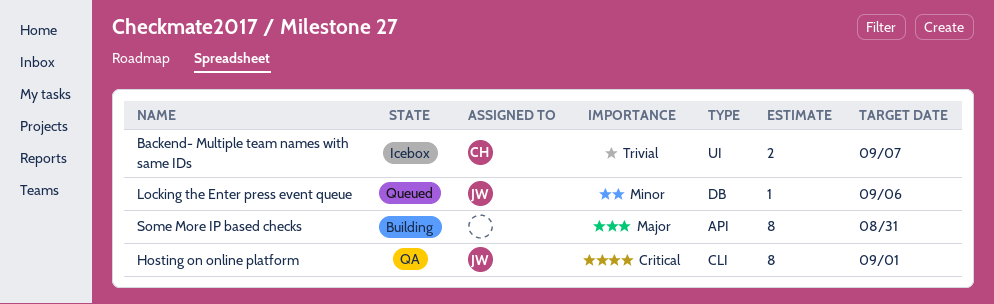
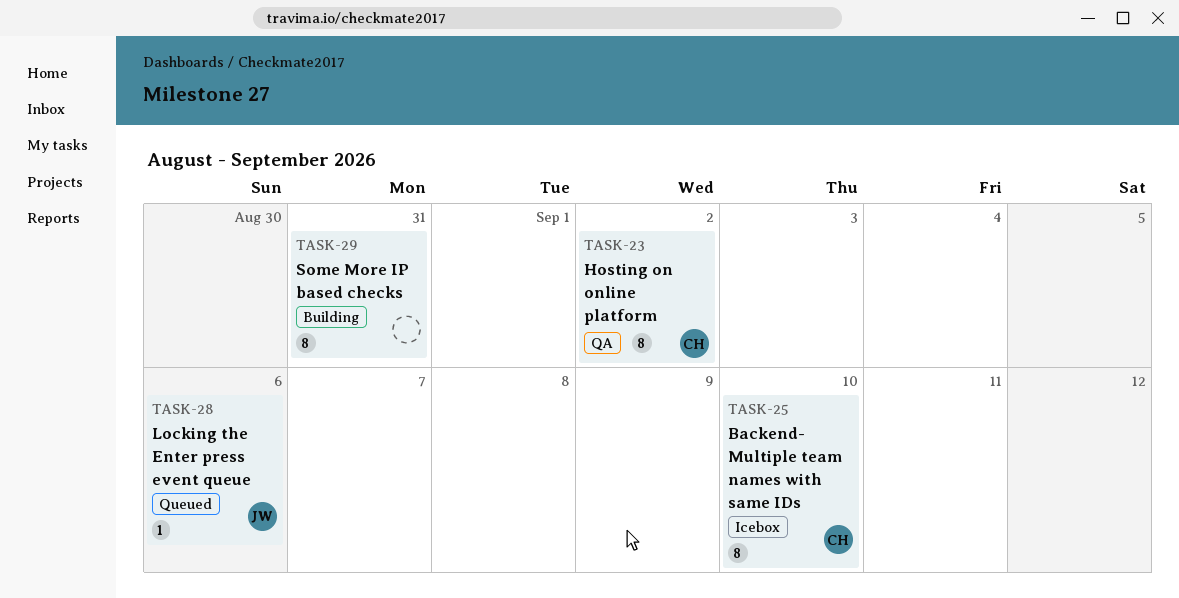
Backend- Multiple team names with same IDs, estimate: 2 -> 8
Backend- Multiple team names with same IDs, due: Sep 7 -> Sep 10
Hosting on online platform, owner: JW -> CH
Hosting on online platform, due: Sep 1 -> Sep 2

